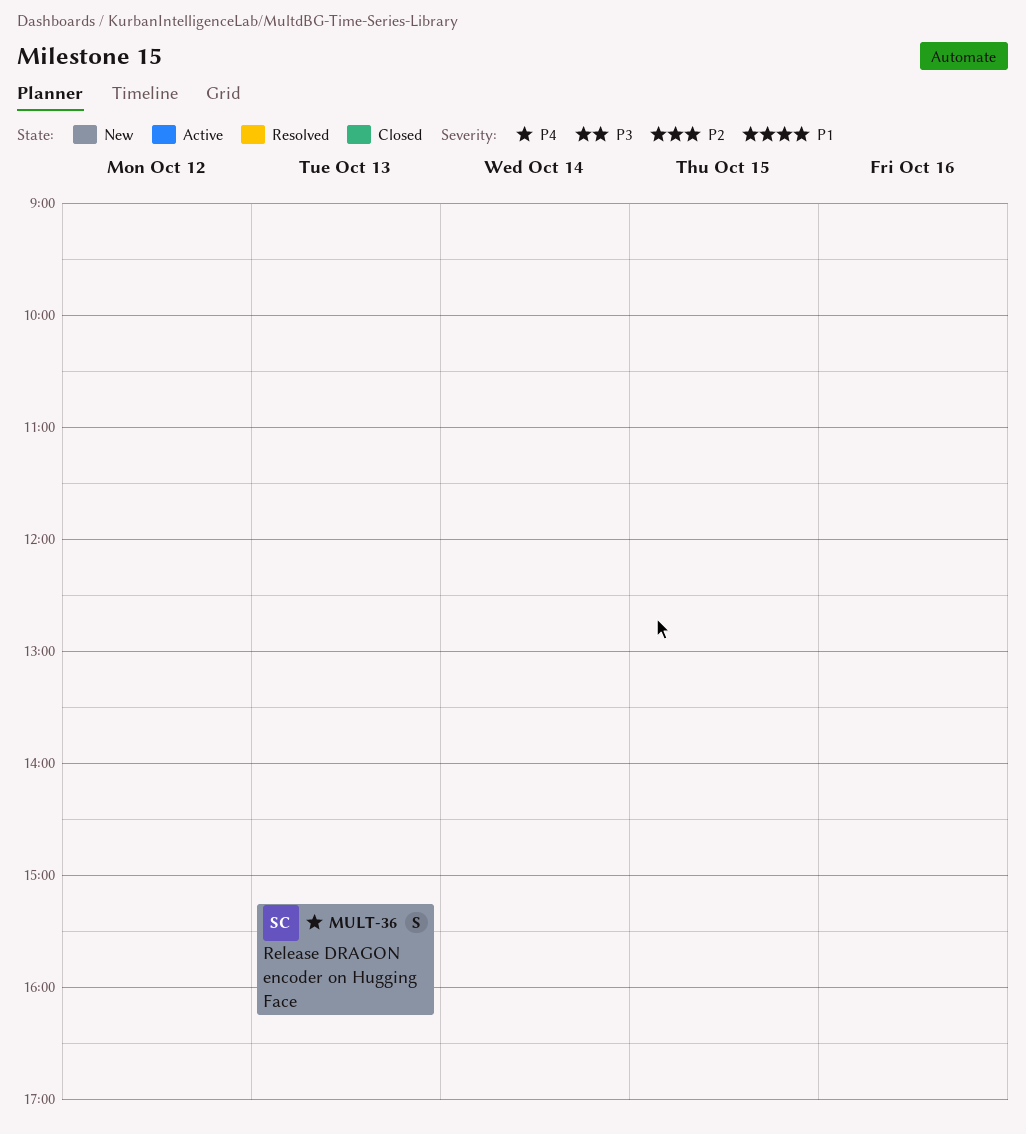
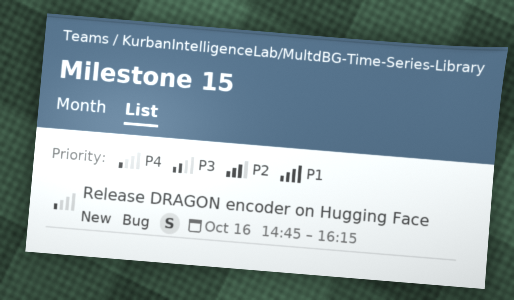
Release DRAGON encoder on Hugging Face, day: Oct 13 -> Oct 16
Release DRAGON encoder on Hugging Face, begins: 15:15 -> 14:45

